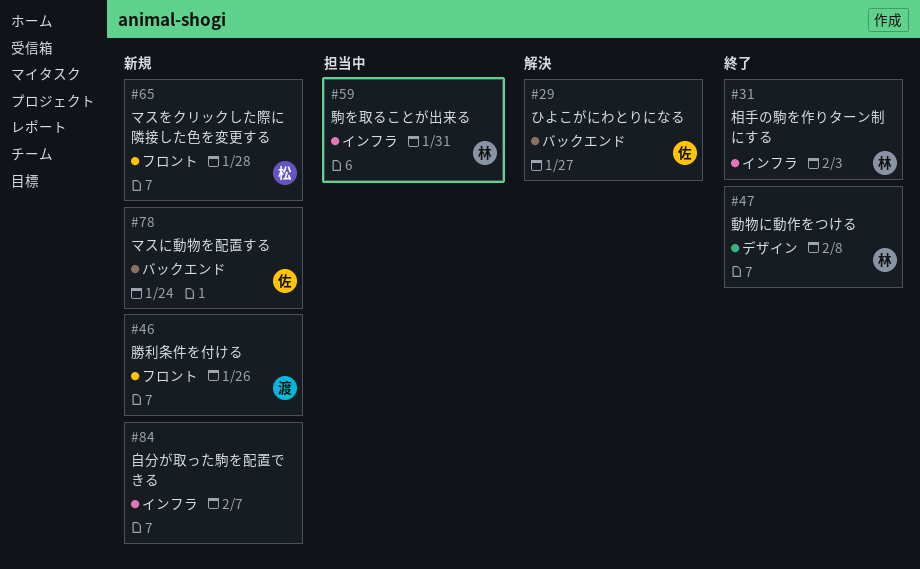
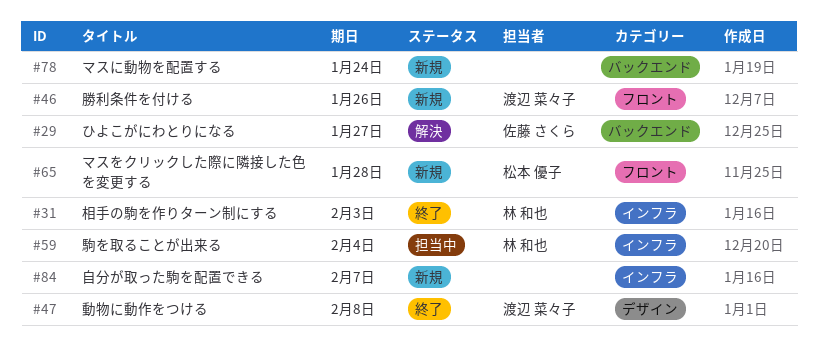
#47, owner: 林 和也 -> 渡辺 菜々子
#59, due: Jan 31 -> Feb 4
#78, owner: 佐藤 さくら -> none

